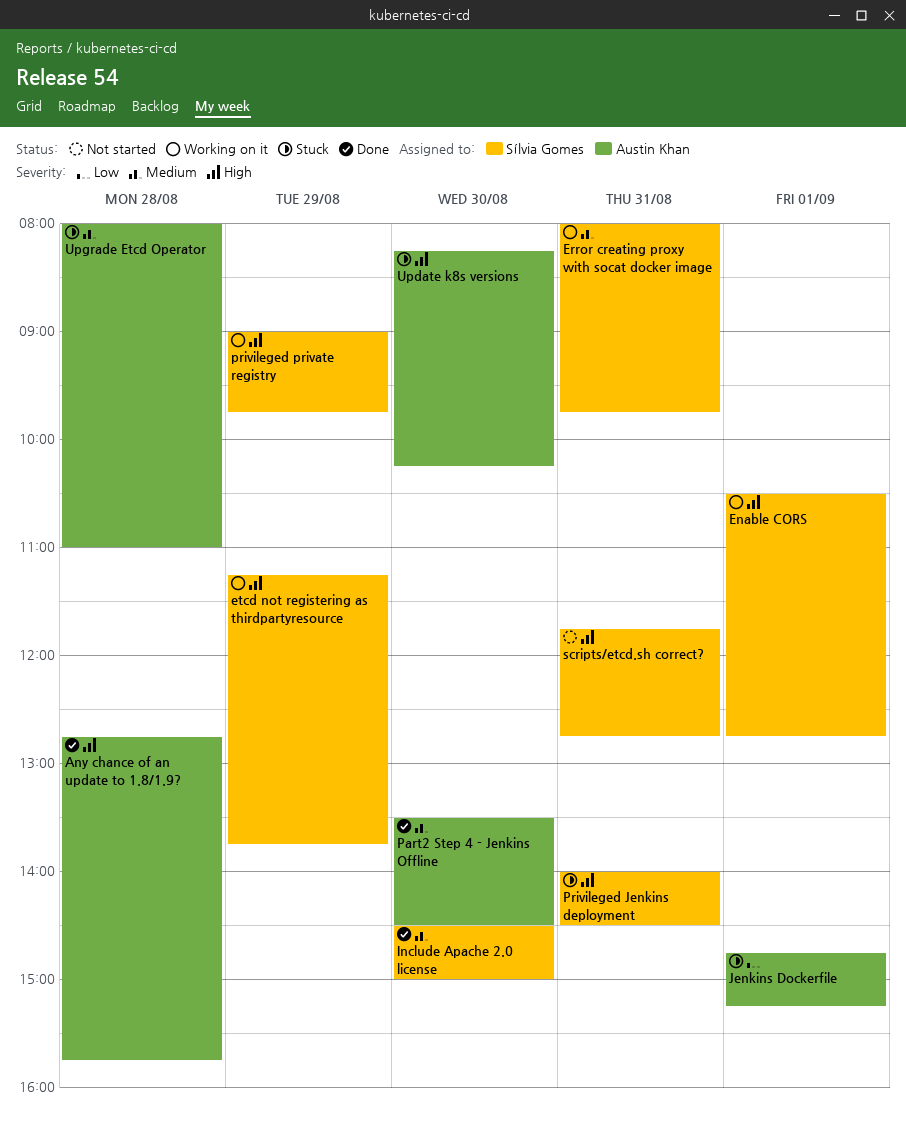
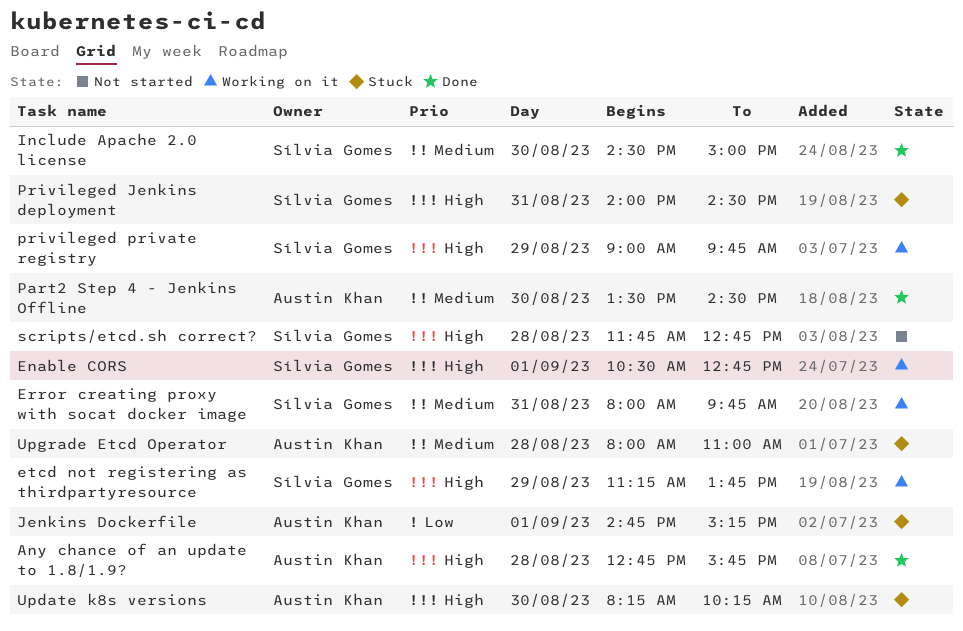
scripts/etcd.sh correct?, day: Aug 31 -> Aug 28

